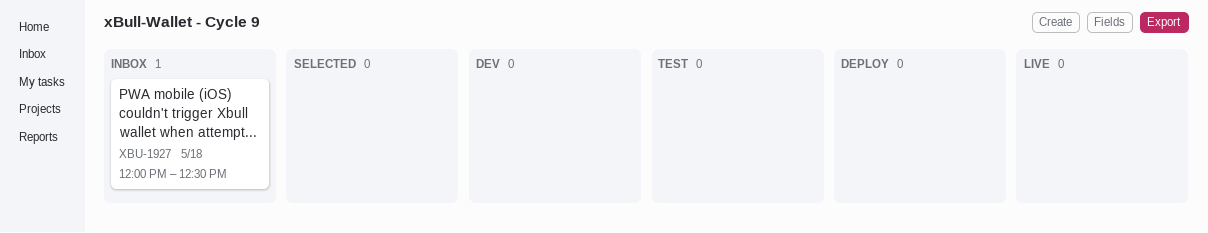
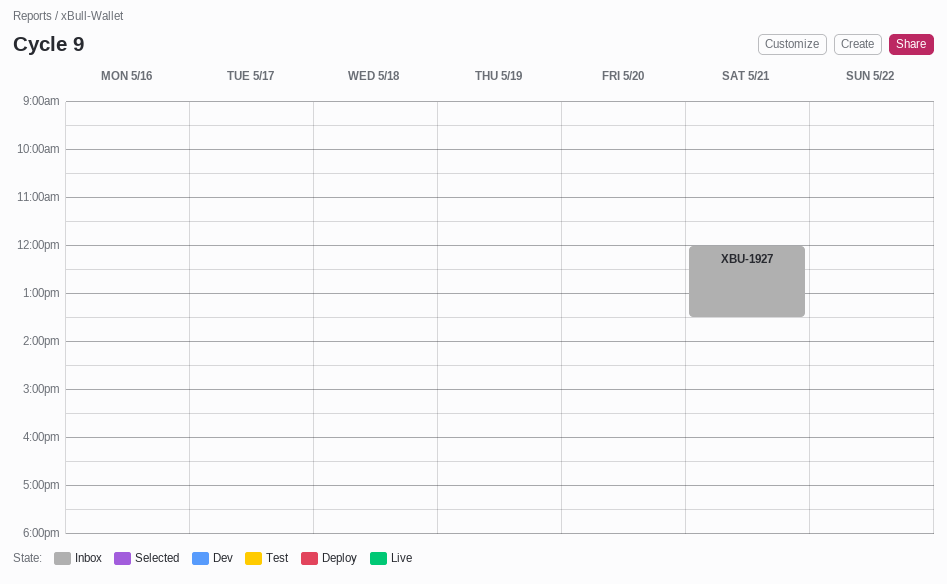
XBU-1927, day: May 18 -> May 21
XBU-1927, ends: 12:30 -> 13:30

